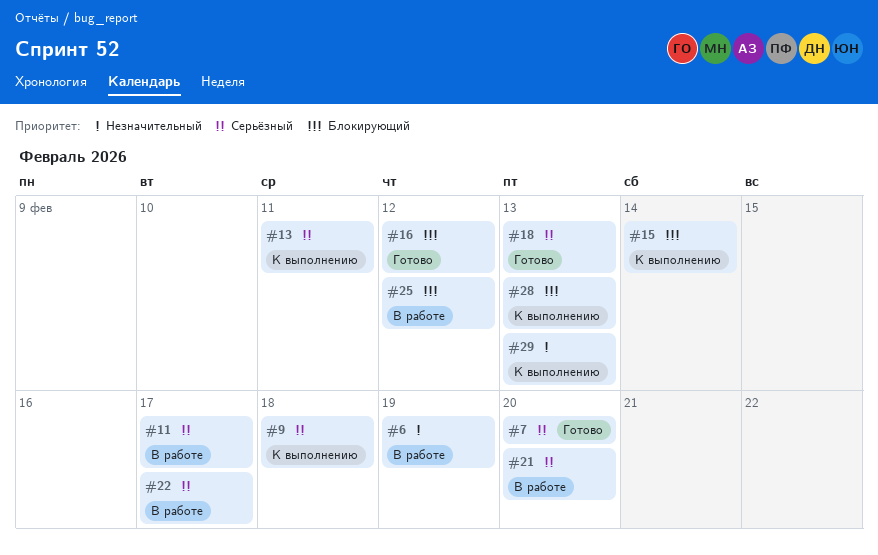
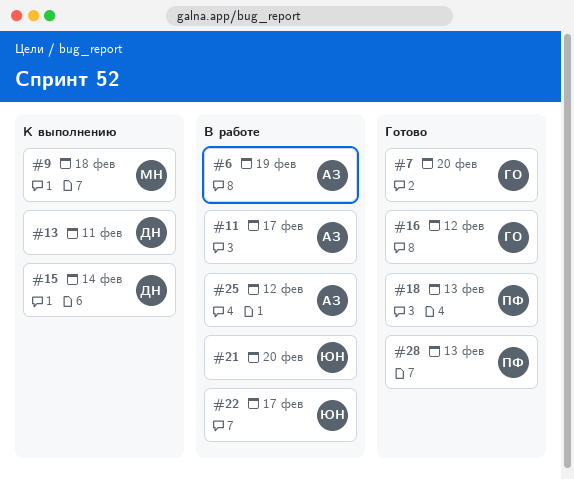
#28, status: К выполнению -> Готово
#29: present -> none

